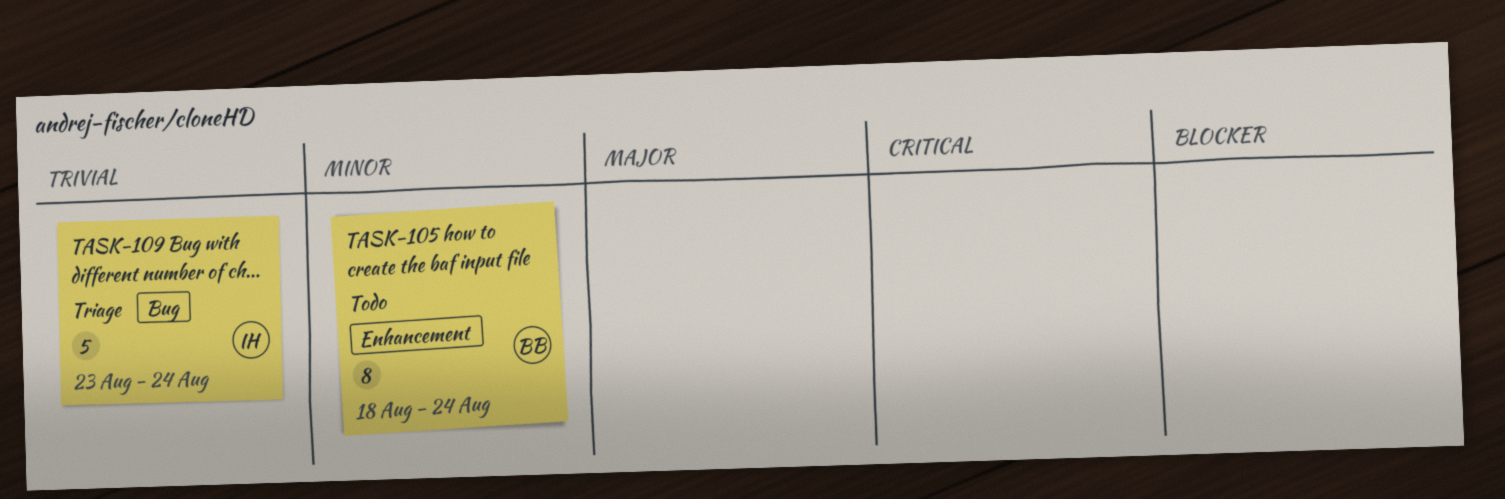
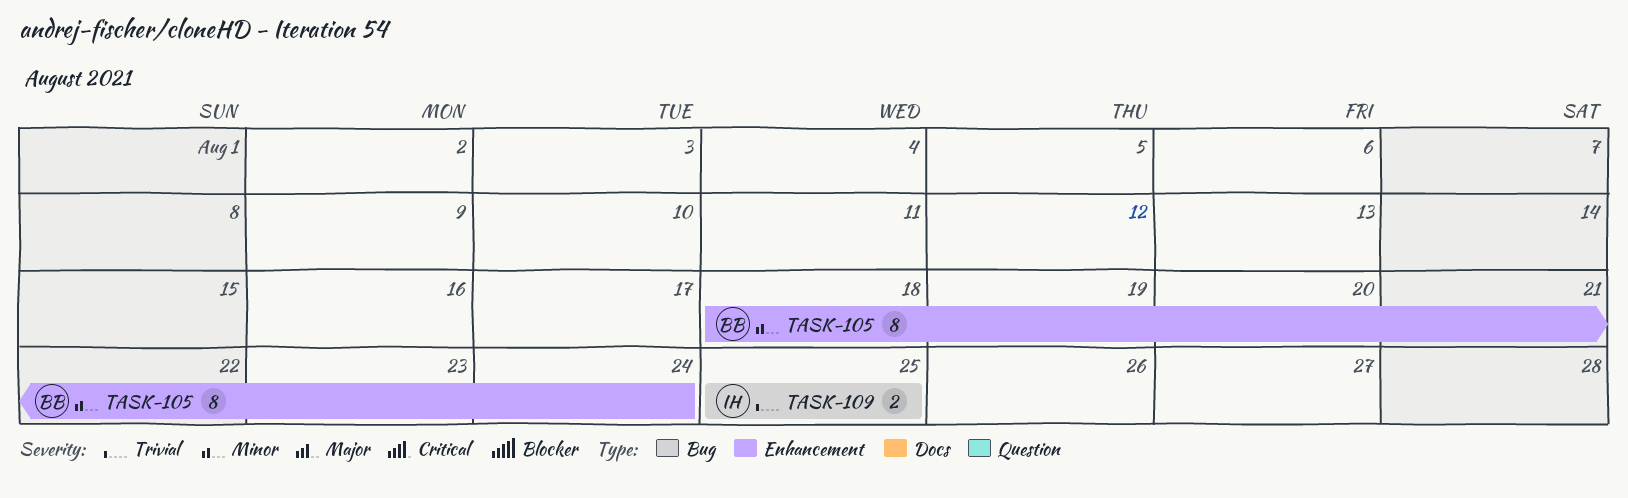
TASK-109, estimate: 5 -> 2
TASK-109, start: Aug 23 -> Aug 25
TASK-109, due: Aug 24 -> Aug 25

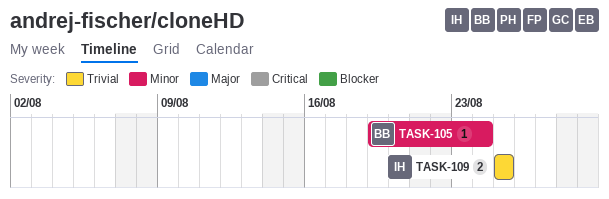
TASK-105, estimate: 8 -> 1
TASK-105, start: Aug 18 -> Aug 19

